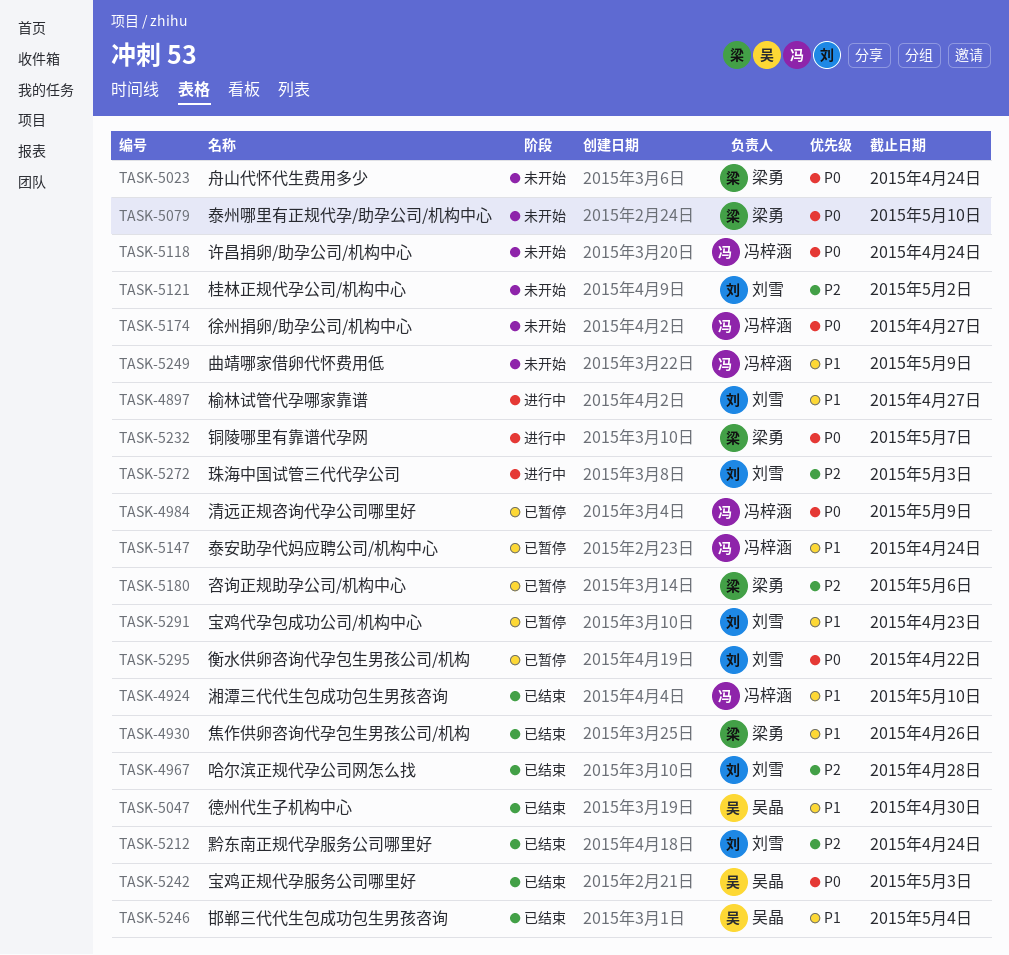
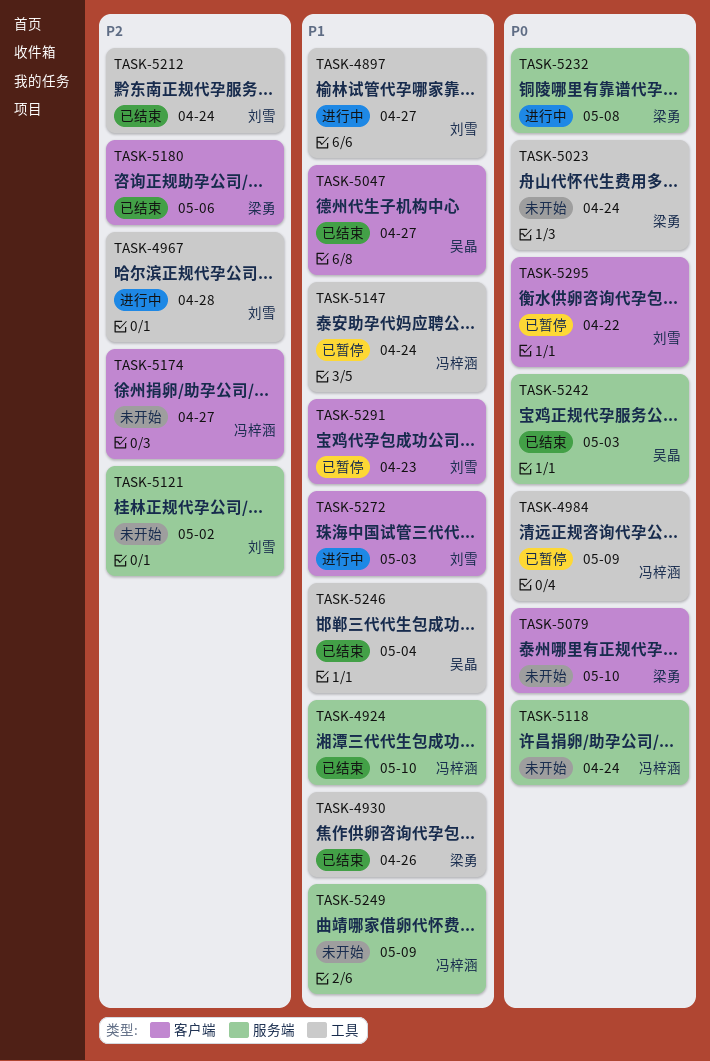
TASK-4967, status: 已结束 -> 进行中
TASK-5047, due: Apr 30 -> Apr 27
TASK-5174, priority: P0 -> P2
TASK-5180, status: 已暂停 -> 已结束
TASK-5232, due: May 7 -> May 8
TASK-5272, priority: P2 -> P1

